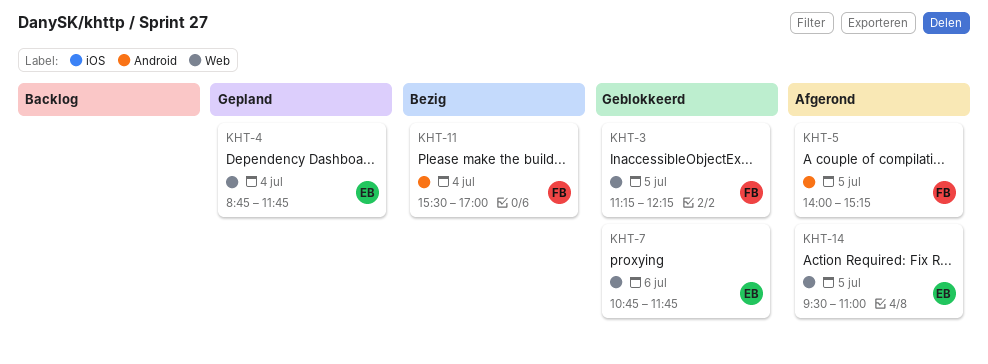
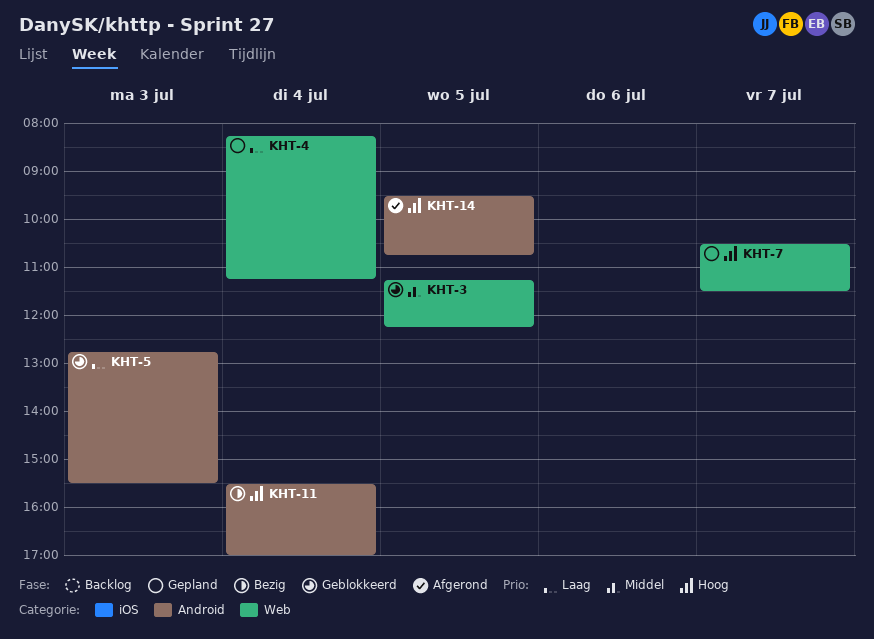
KHT-4, begins: 08:45 -> 08:15
KHT-4, ends: 11:45 -> 11:15
KHT-5, status: Afgerond -> Geblokkeerd
KHT-5, day: Jul 5 -> Jul 3
KHT-5, begins: 14:00 -> 12:45
KHT-5, ends: 15:15 -> 15:30
KHT-7, status: Geblokkeerd -> Gepland
KHT-7, day: Jul 6 -> Jul 7
KHT-7, begins: 10:45 -> 10:30
KHT-7, ends: 11:45 -> 11:30
KHT-14, label: Web -> Android
KHT-14, ends: 11:00 -> 10:45

